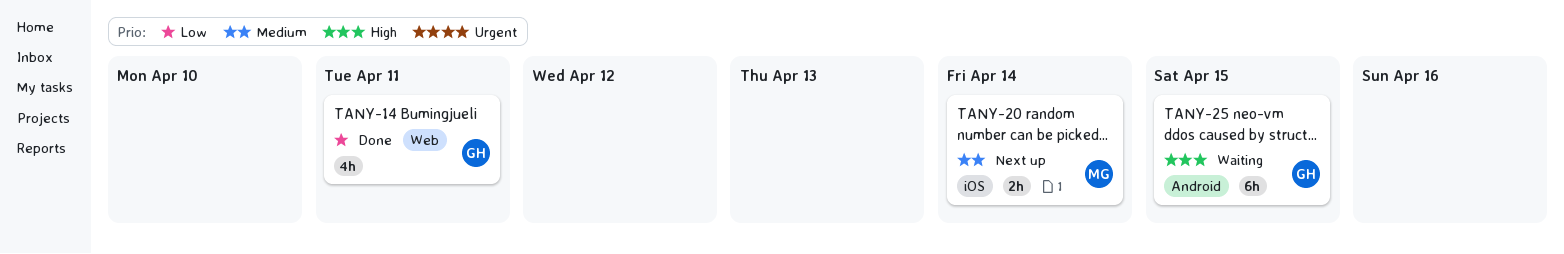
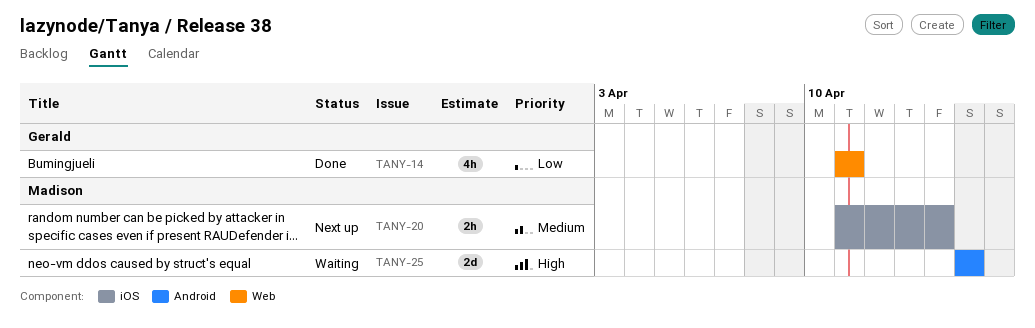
TANY-25, owner: Gerald -> Madison
TANY-25, estimate: 6h -> 2d

